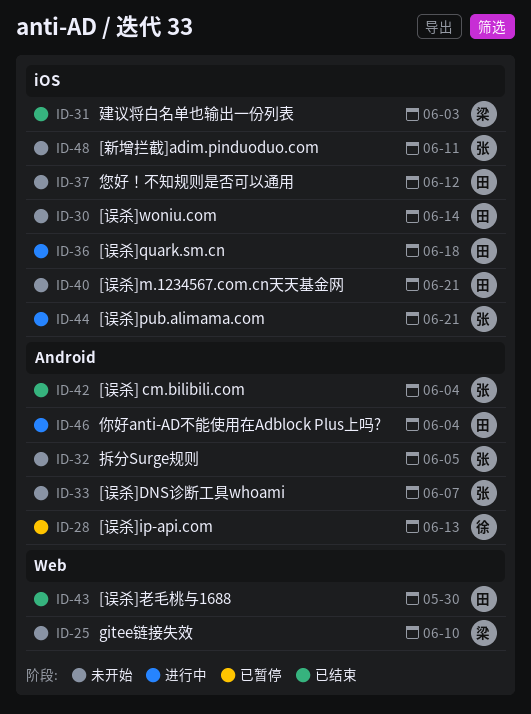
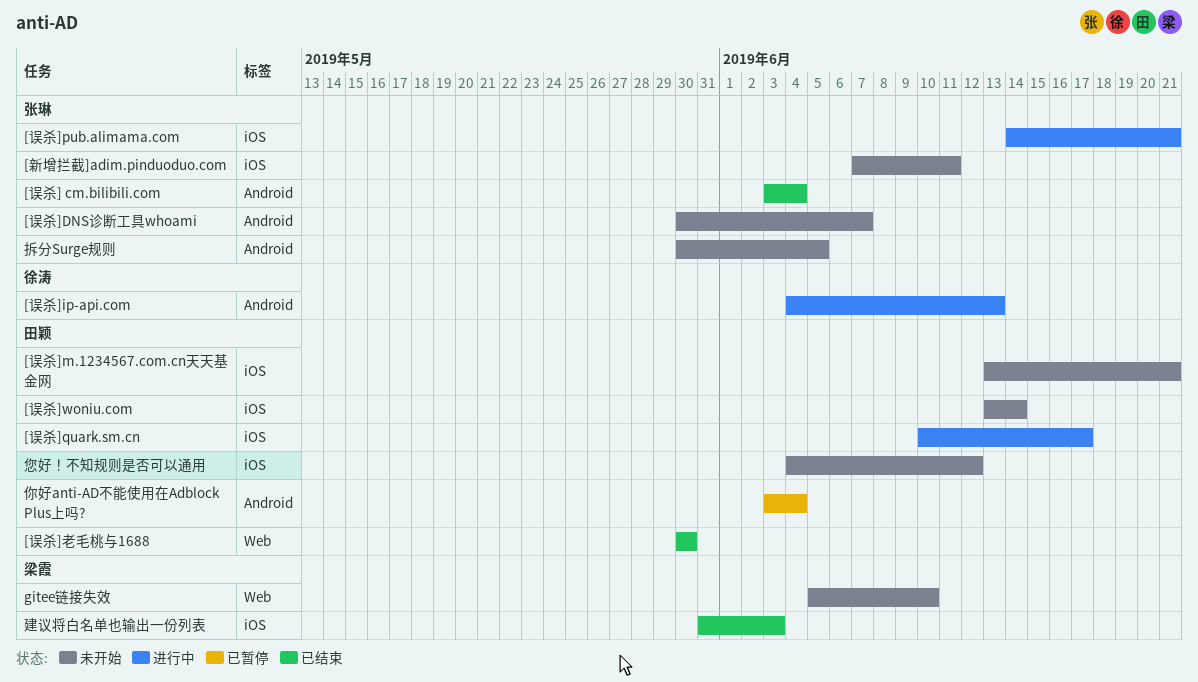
[误杀]ip-api.com, status: 已暂停 -> 进行中
[误杀]quark.sm.cn, due: Jun 18 -> Jun 17
你好anti-AD不能使用在Adblock Plus上吗?, status: 进行中 -> 已暂停

